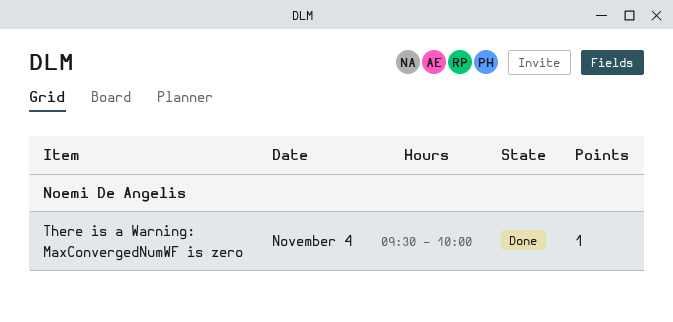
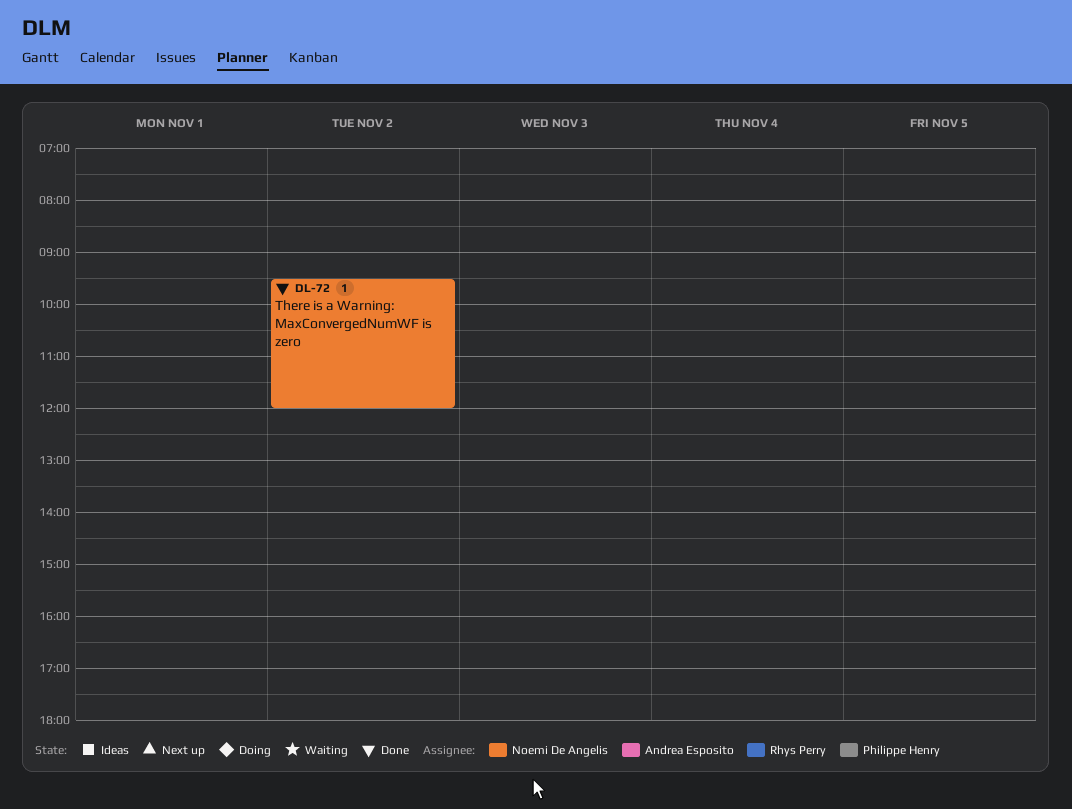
There is a Warning: MaxConvergedNumWF is zero, day: Nov 4 -> Nov 2
There is a Warning: MaxConvergedNumWF is zero, ends: 10:00 -> 12:00

